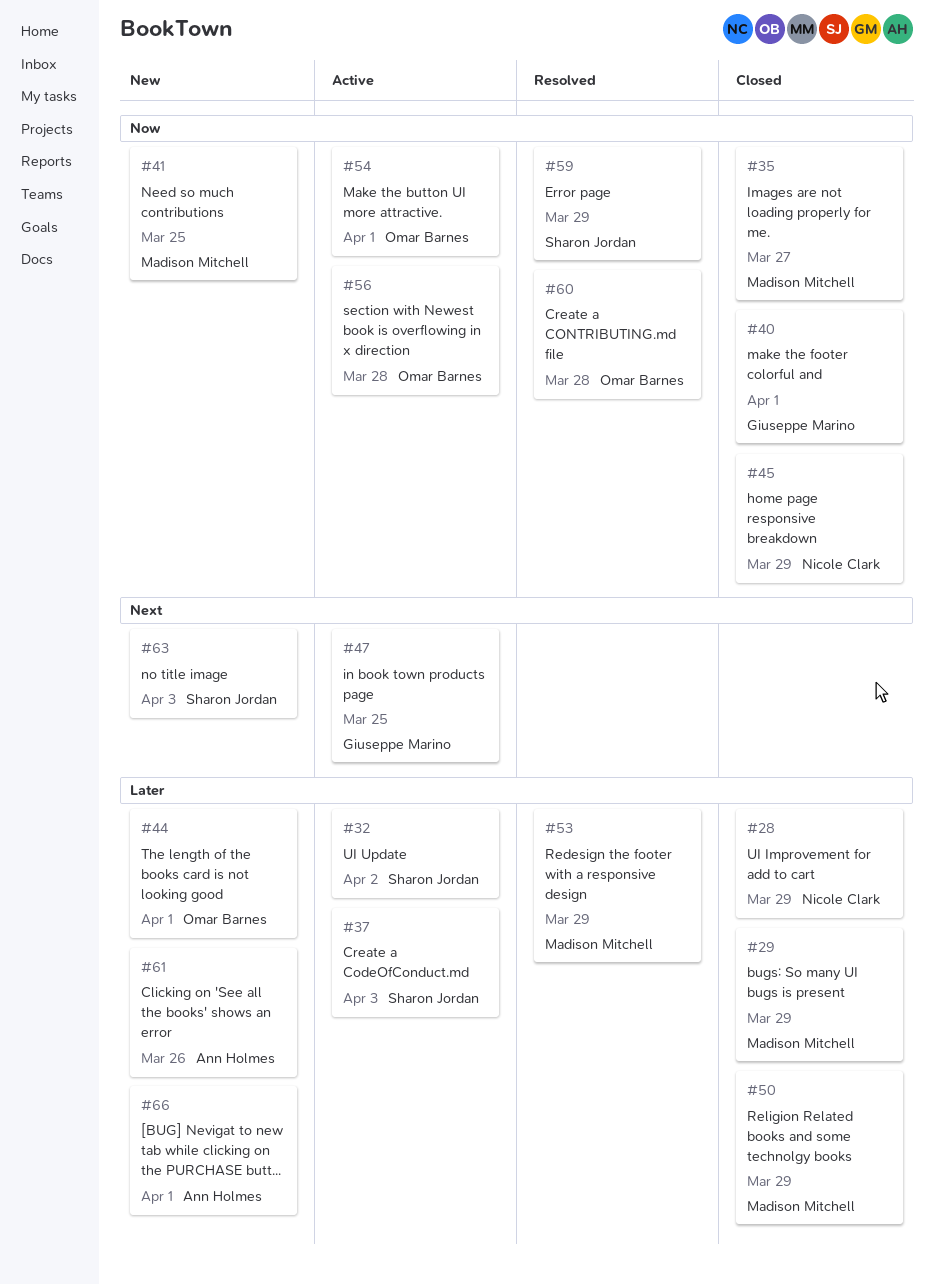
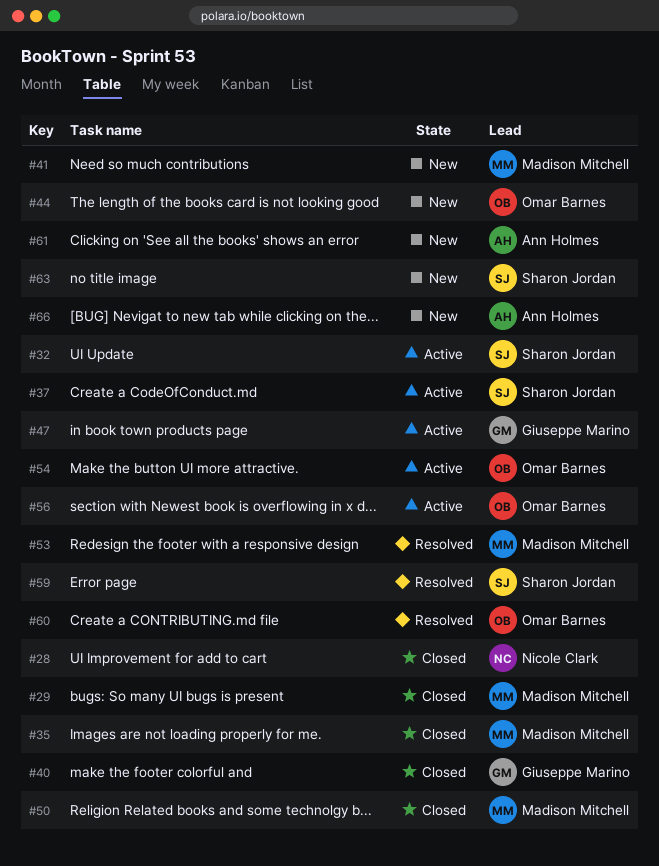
#45: present -> none

